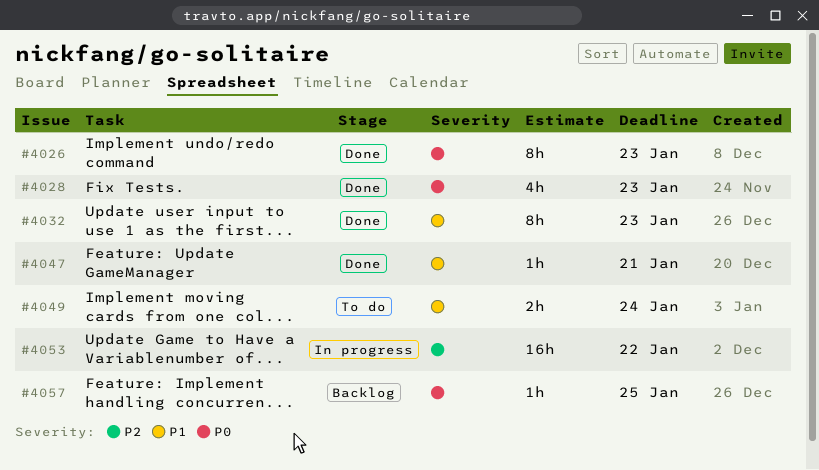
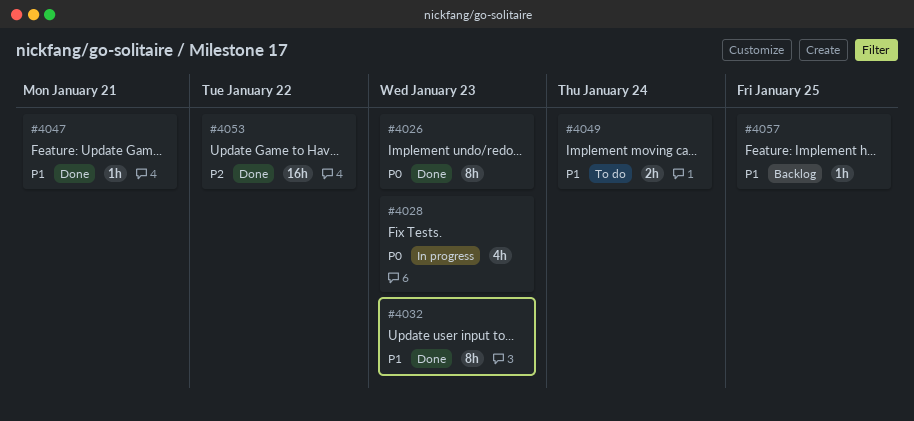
#4028, status: Done -> In progress
#4053, status: In progress -> Done
#4057, priority: P0 -> P1

